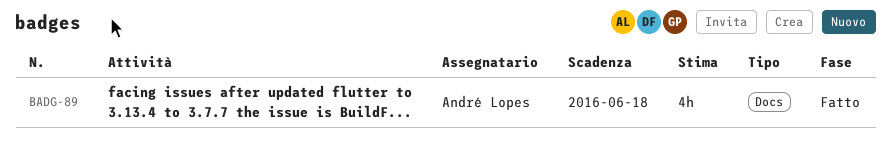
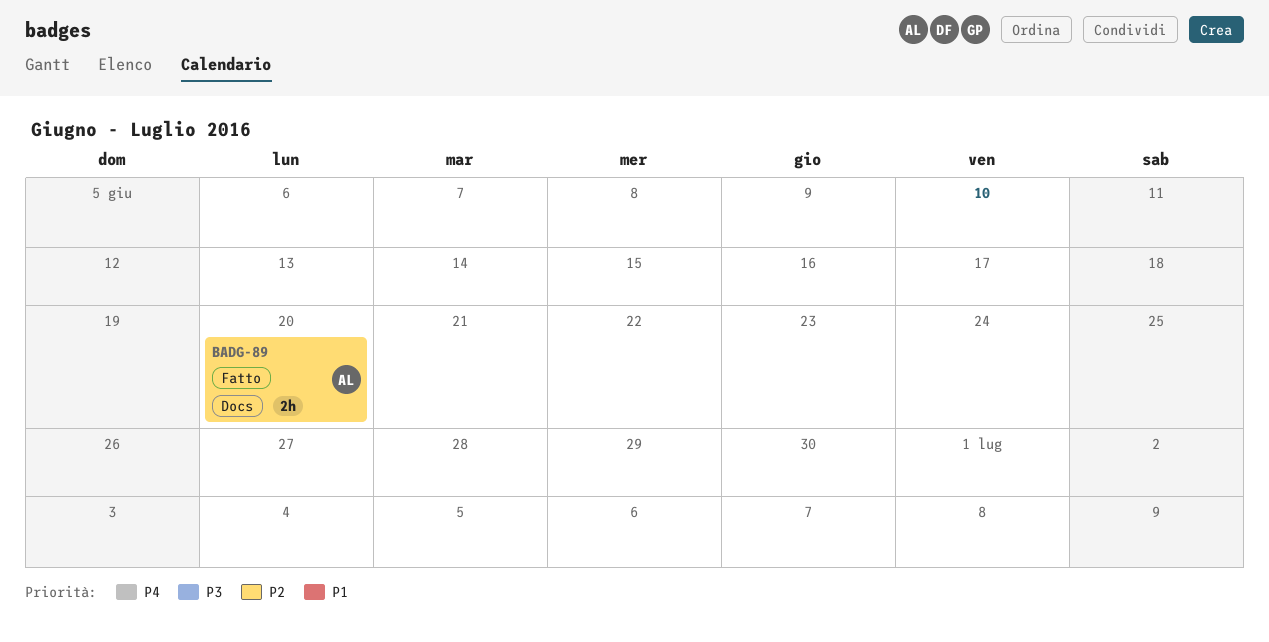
BADG-89, estimate: 4h -> 2h
BADG-89, due: Jun 18 -> Jun 20

